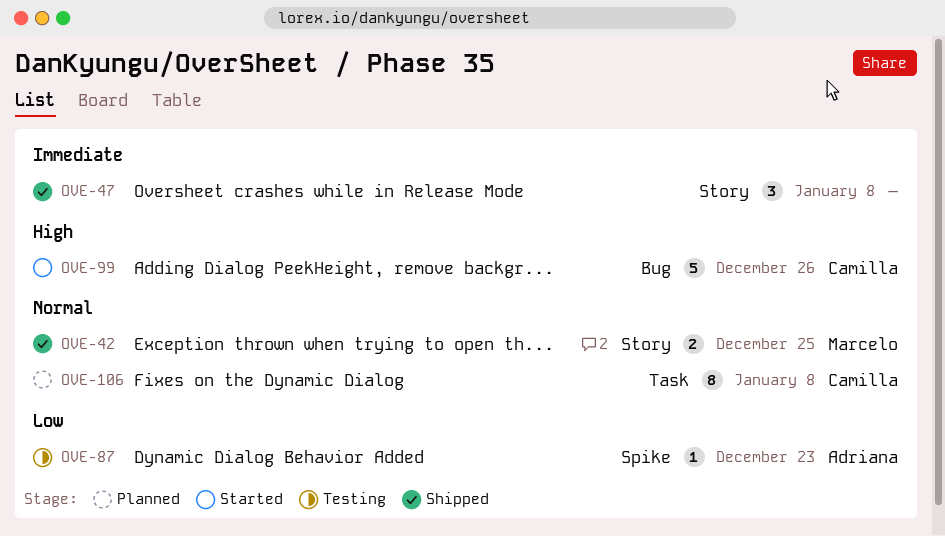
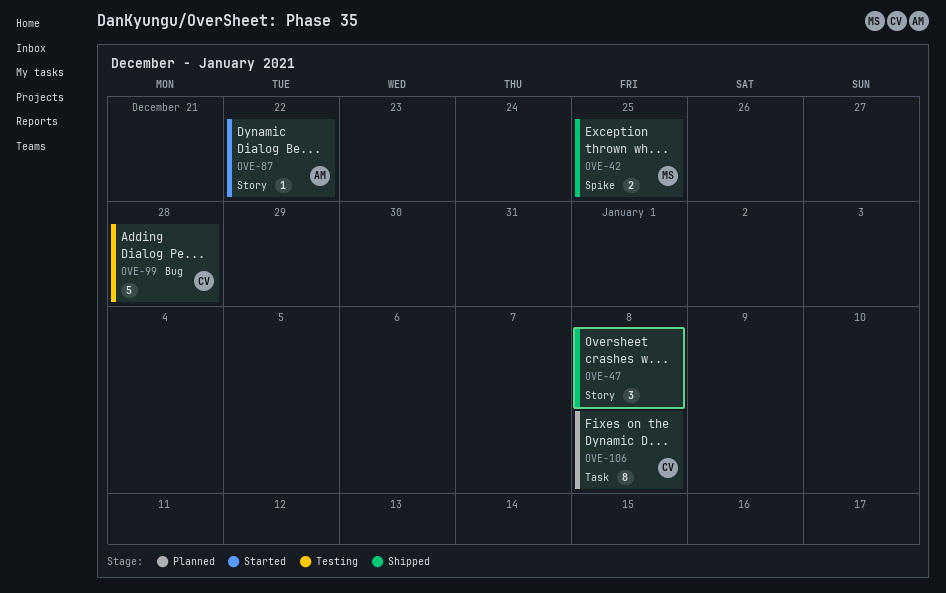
OVE-42, label: Story -> Spike
OVE-87, status: Testing -> Started
OVE-87, label: Spike -> Story
OVE-87, due: Dec 23 -> Dec 22
OVE-99, status: Started -> Testing
OVE-99, due: Dec 26 -> Dec 28

